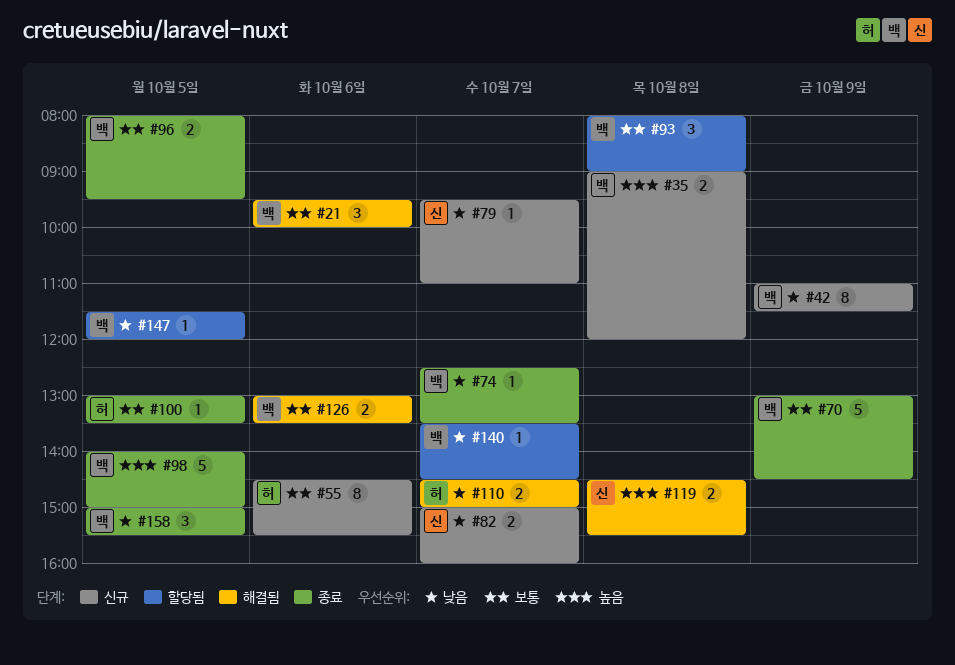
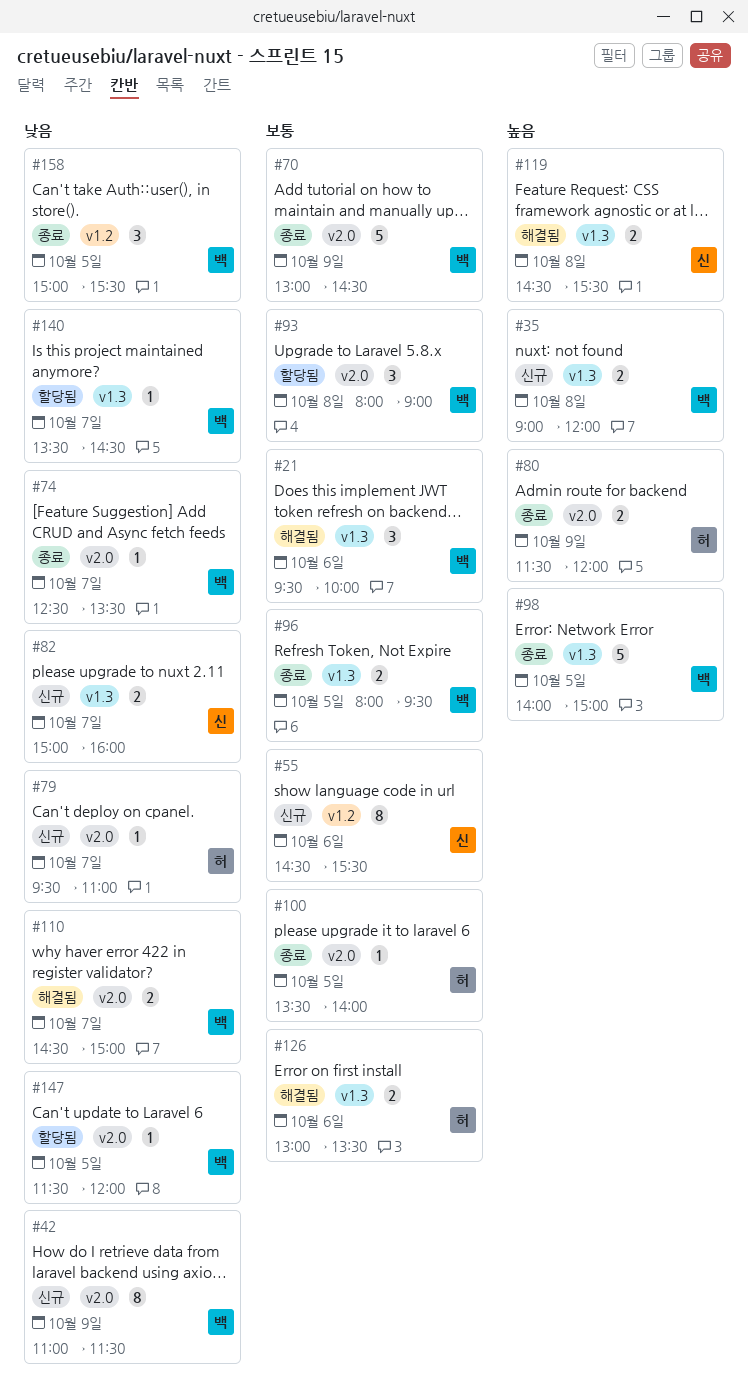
#55, owner: 허 -> 신
#79, owner: 신 -> 허
#80: none -> present
#100, begins: 13:00 -> 13:30
#100, ends: 13:30 -> 14:00
#110, owner: 허 -> 백
#126, owner: 백 -> 허

